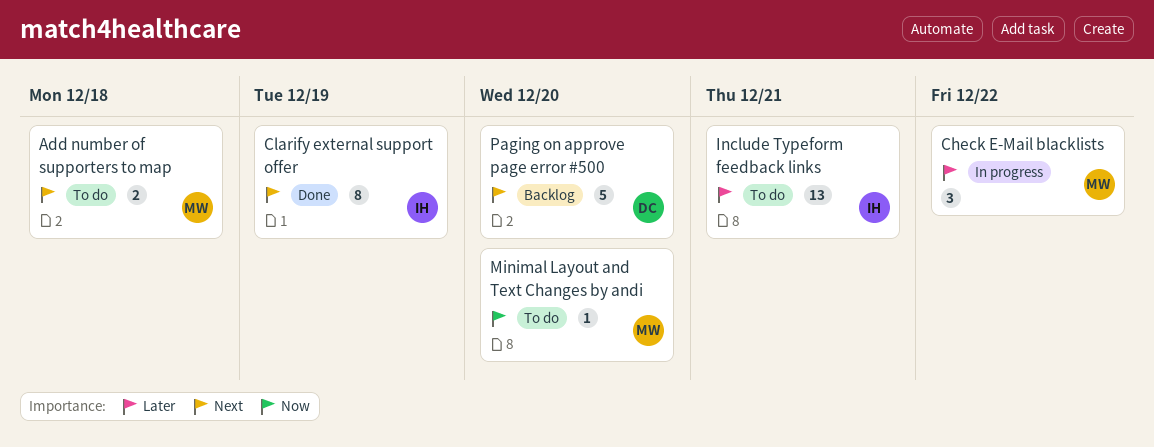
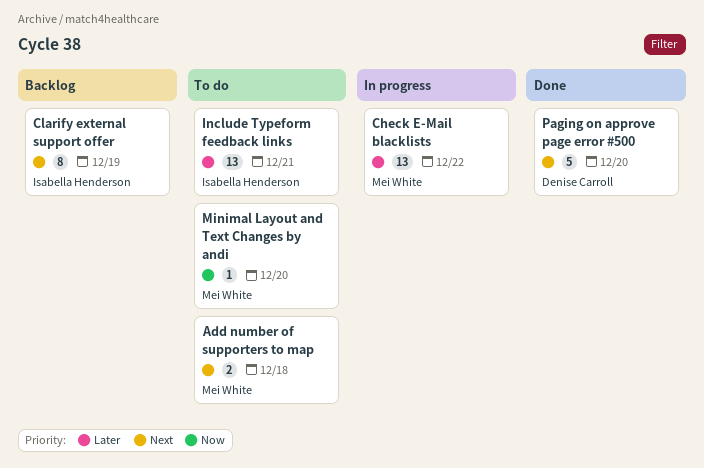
Check E-Mail blacklists, estimate: 3 -> 13
Clarify external support offer, status: Done -> Backlog
Paging on approve page error #500, status: Backlog -> Done

